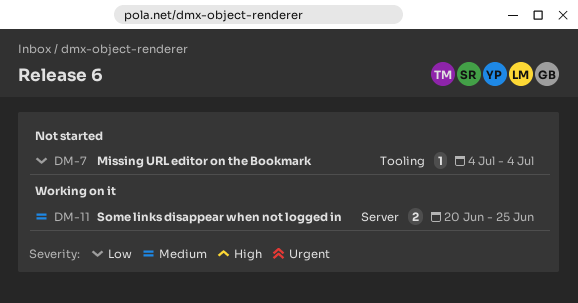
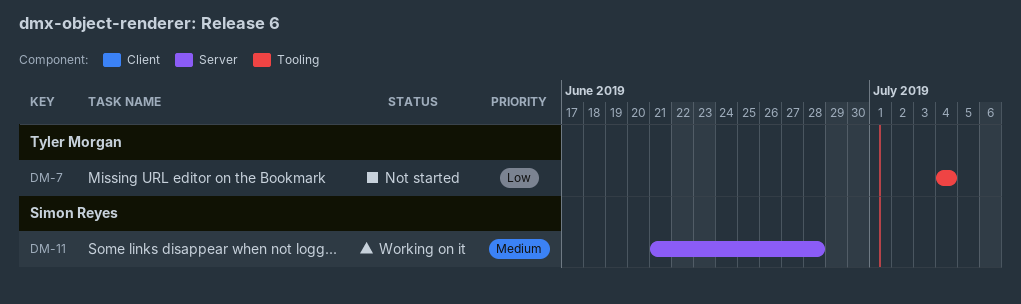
DM-11, start: Jun 20 -> Jun 21
DM-11, due: Jun 25 -> Jun 28

